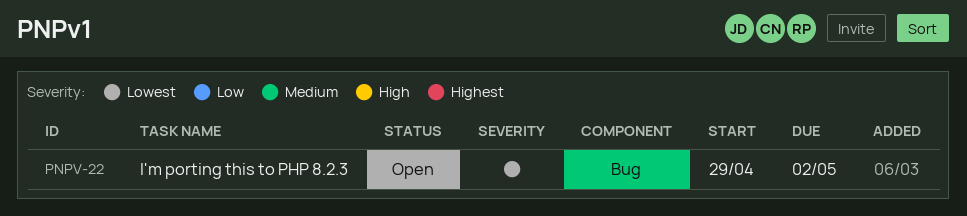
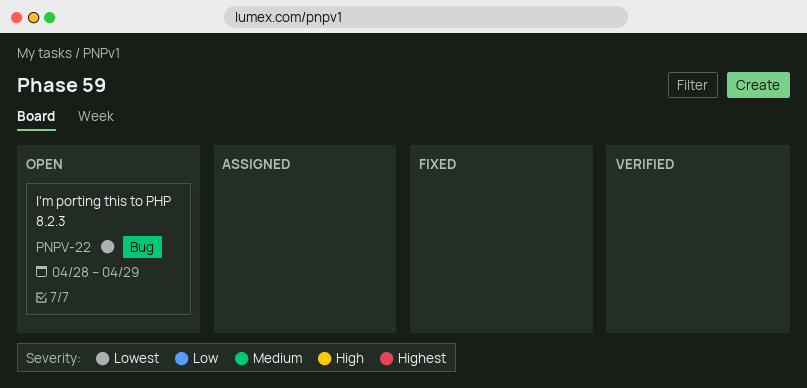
PNPV-22, start: Apr 29 -> Apr 28
PNPV-22, due: May 2 -> Apr 29

